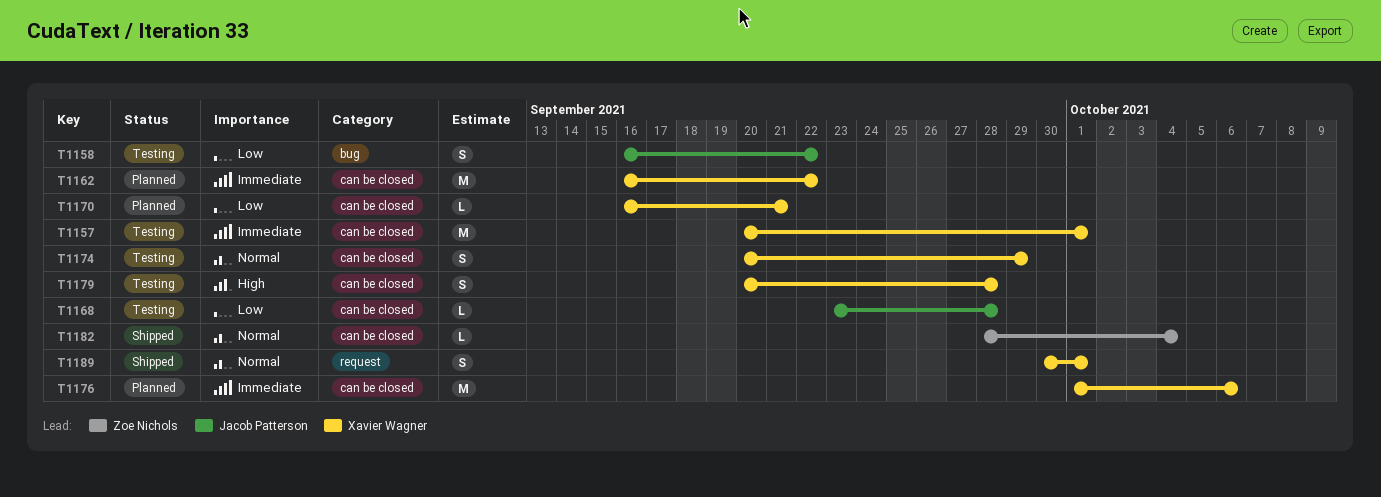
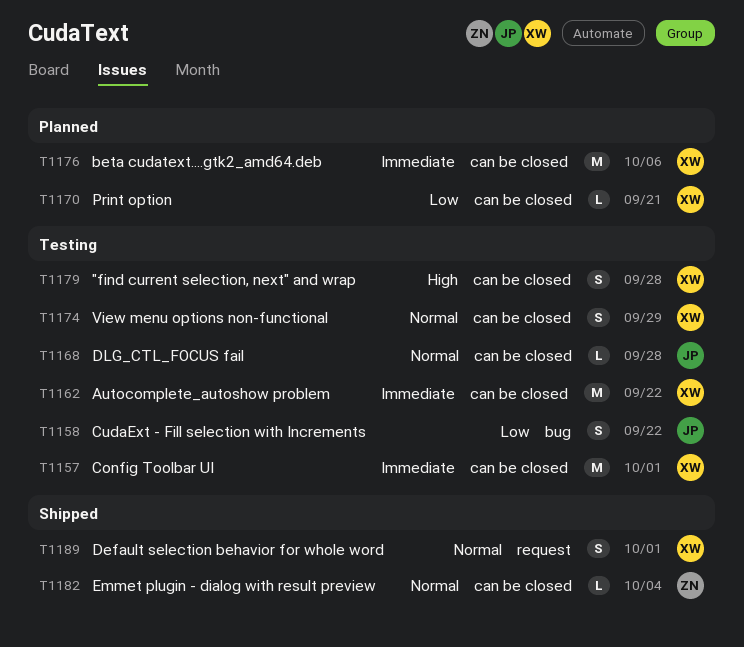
T1162, status: Planned -> Testing
T1168, priority: Low -> Normal

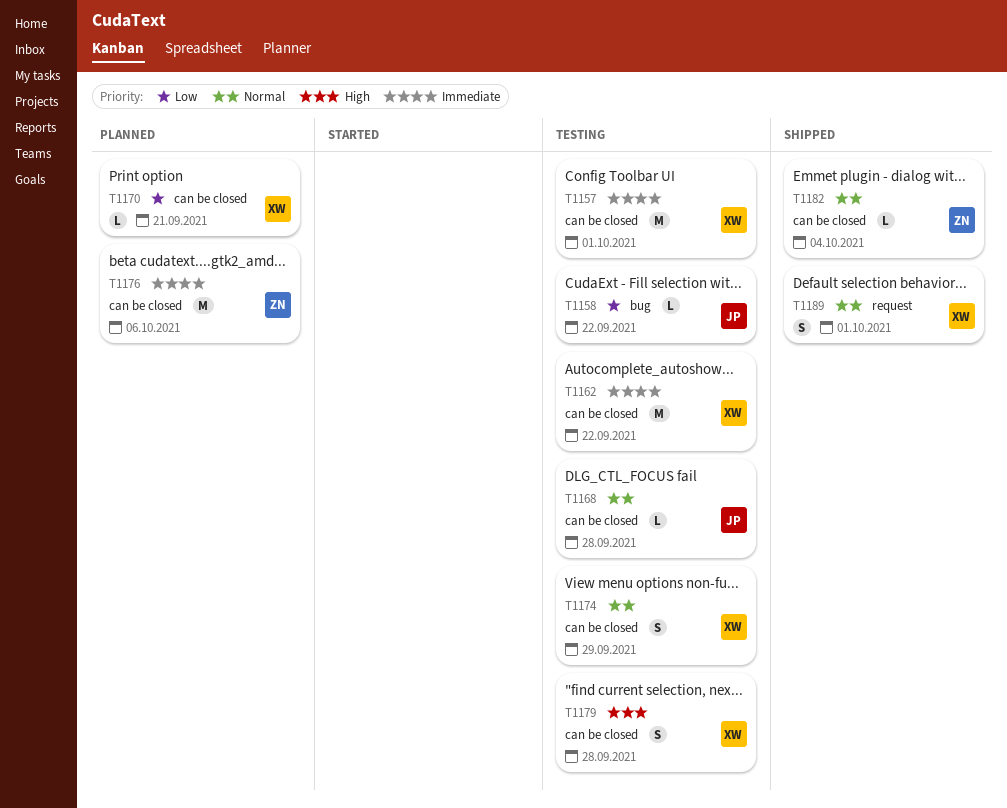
T1158, estimate: S -> L
T1176, owner: XW -> ZN

